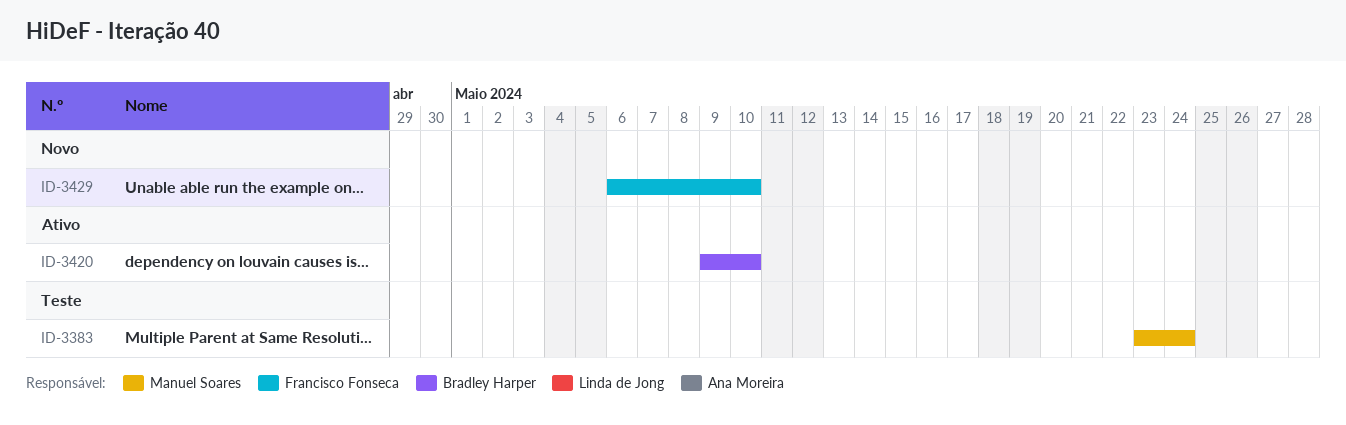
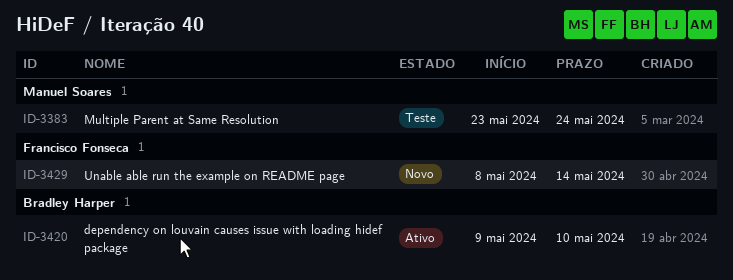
ID-3429, start: May 6 -> May 8
ID-3429, due: May 10 -> May 14

